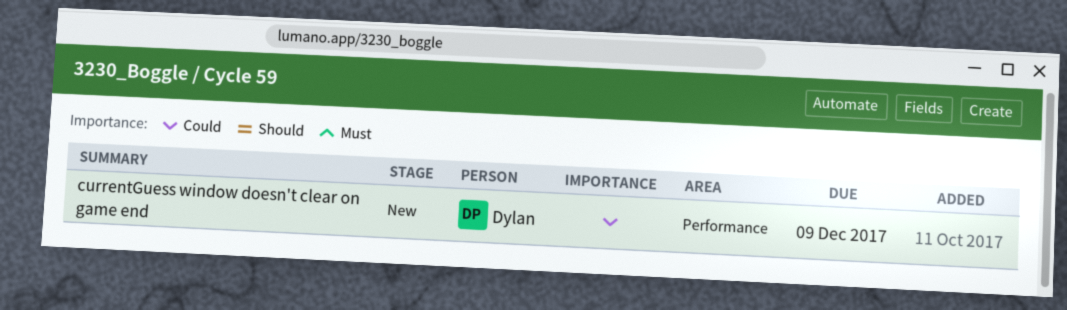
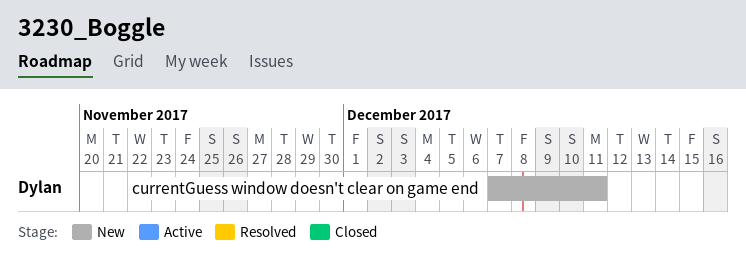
currentGuess window doesn't clear on game end, due: Dec 9 -> Dec 11

